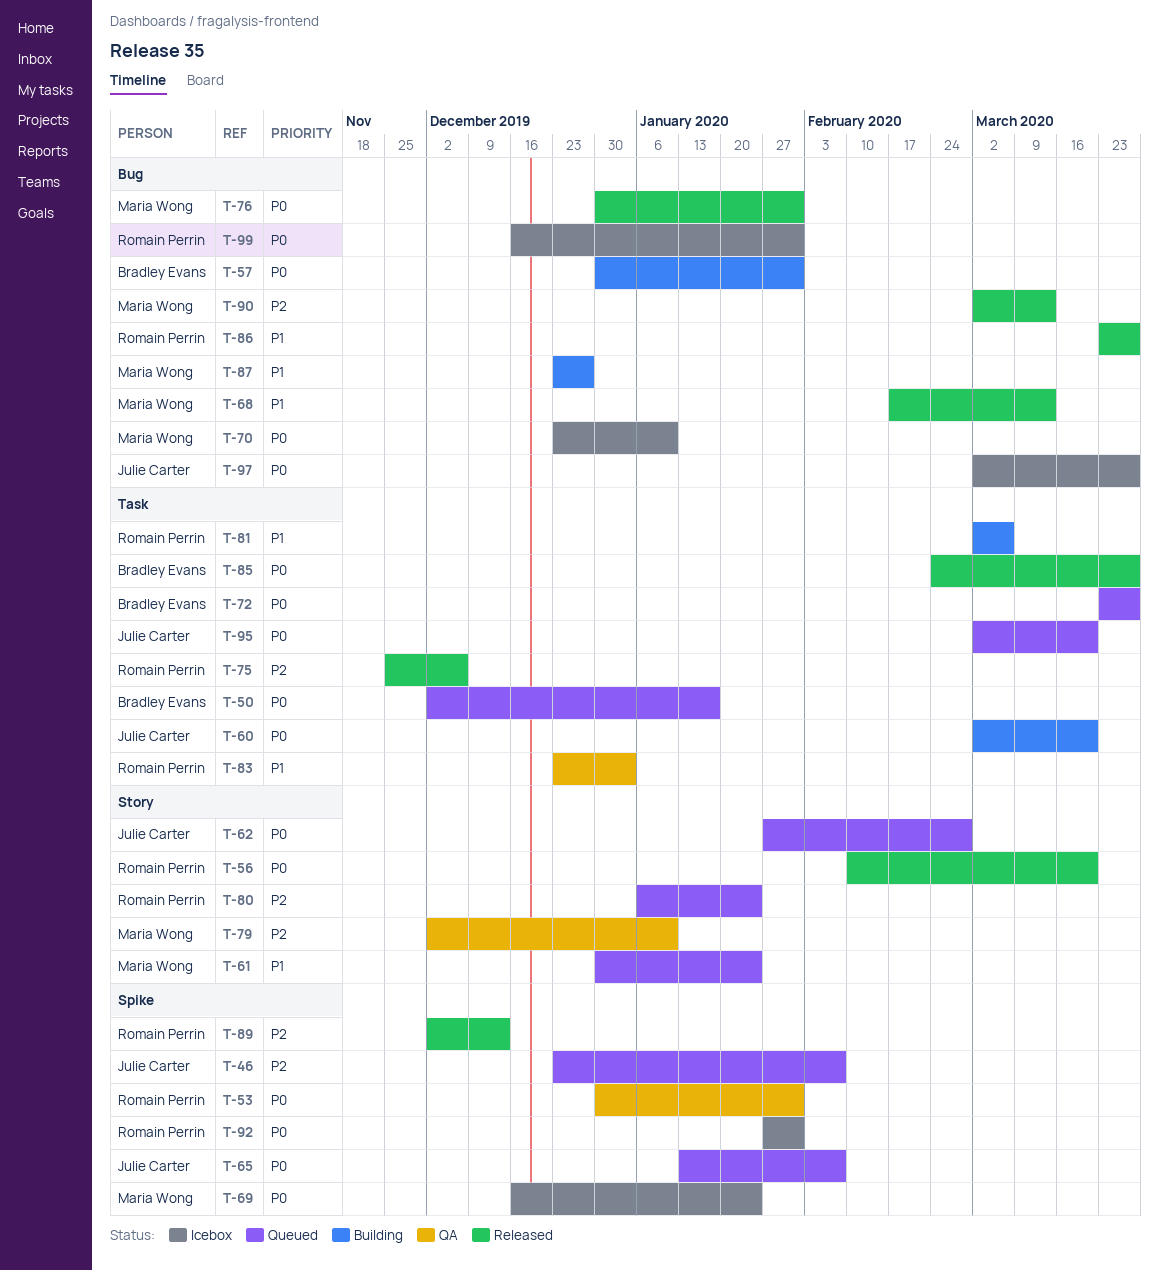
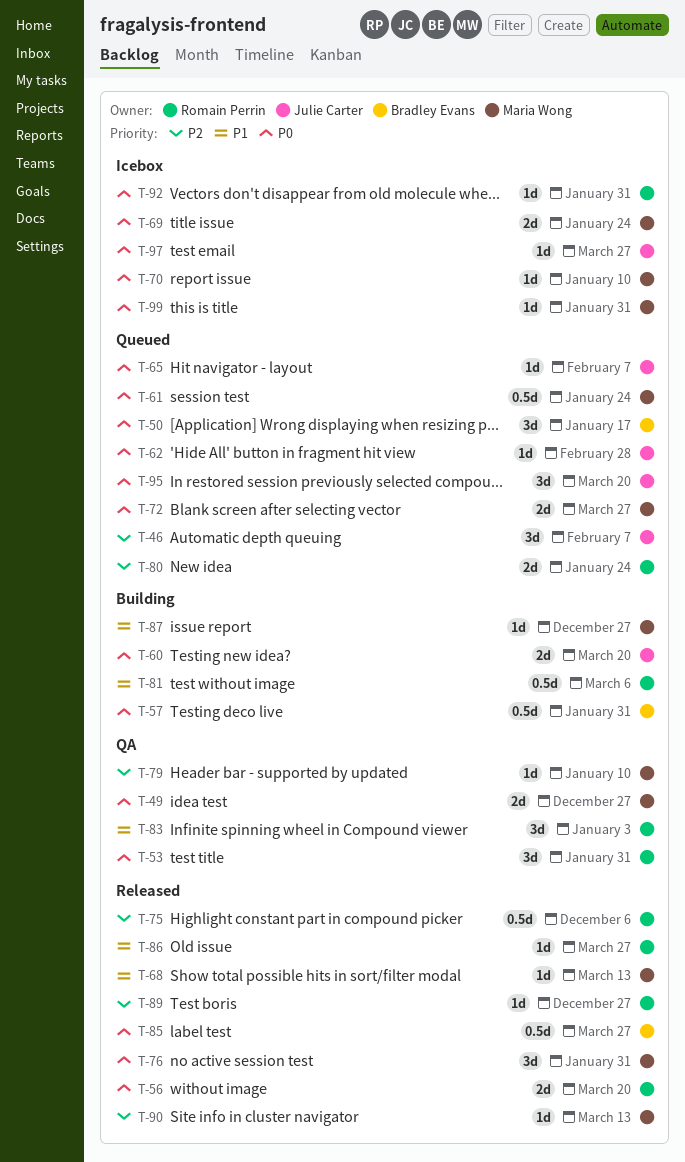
T-49: none -> present
T-61, priority: P1 -> P0
T-72, owner: Bradley Evans -> Maria Wong
T-89, due: Dec 13 -> Dec 27
T-99, owner: Romain Perrin -> Maria Wong

